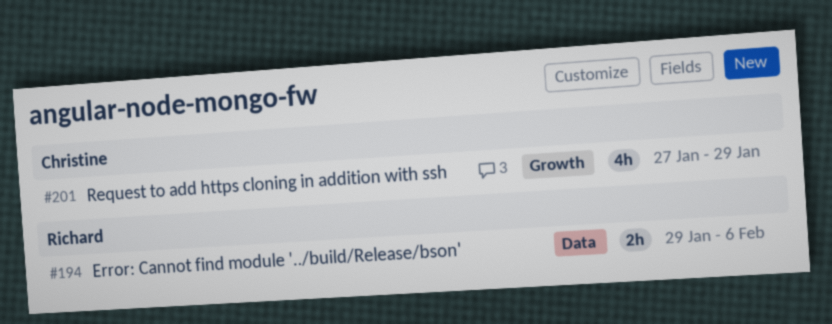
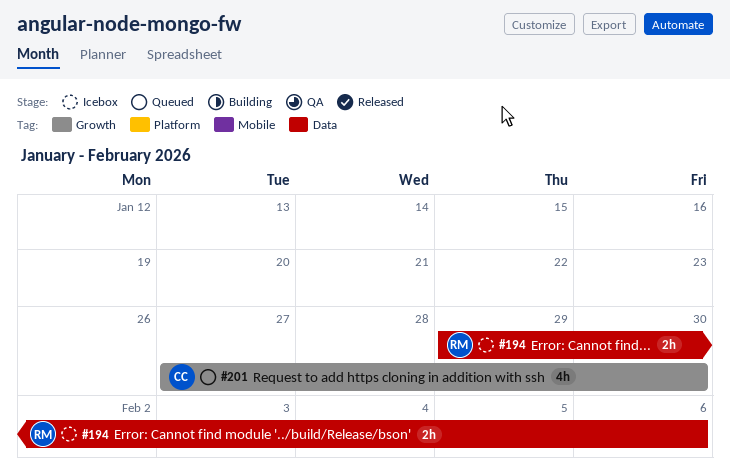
#201, due: Jan 29 -> Jan 30

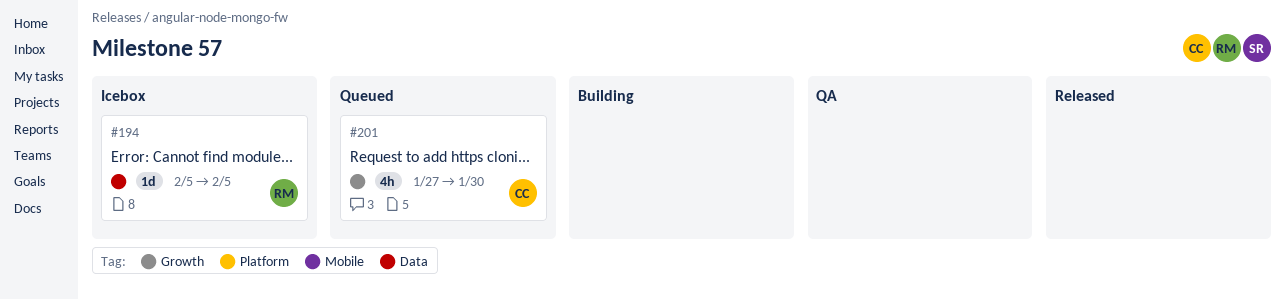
#194, estimate: 2h -> 1d
#194, start: Jan 29 -> Feb 5
#194, due: Feb 6 -> Feb 5

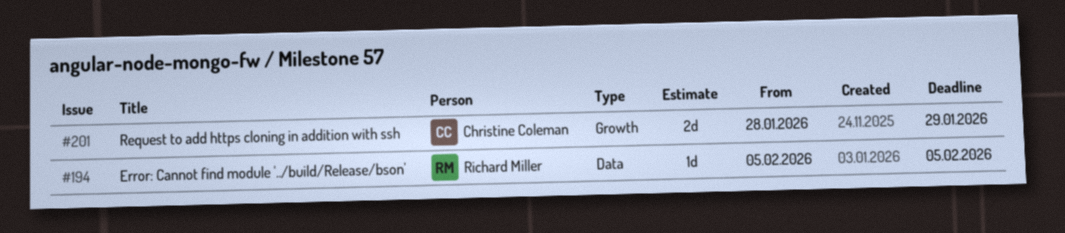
#201, estimate: 4h -> 2d
#201, start: Jan 27 -> Jan 28
#201, due: Jan 30 -> Jan 29

